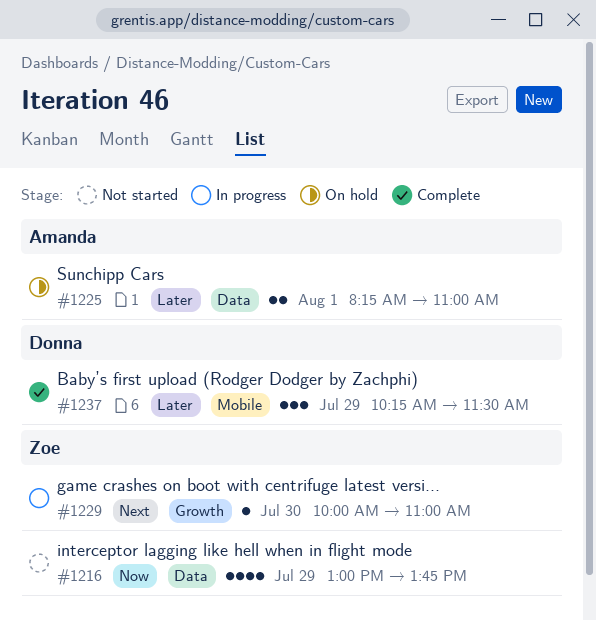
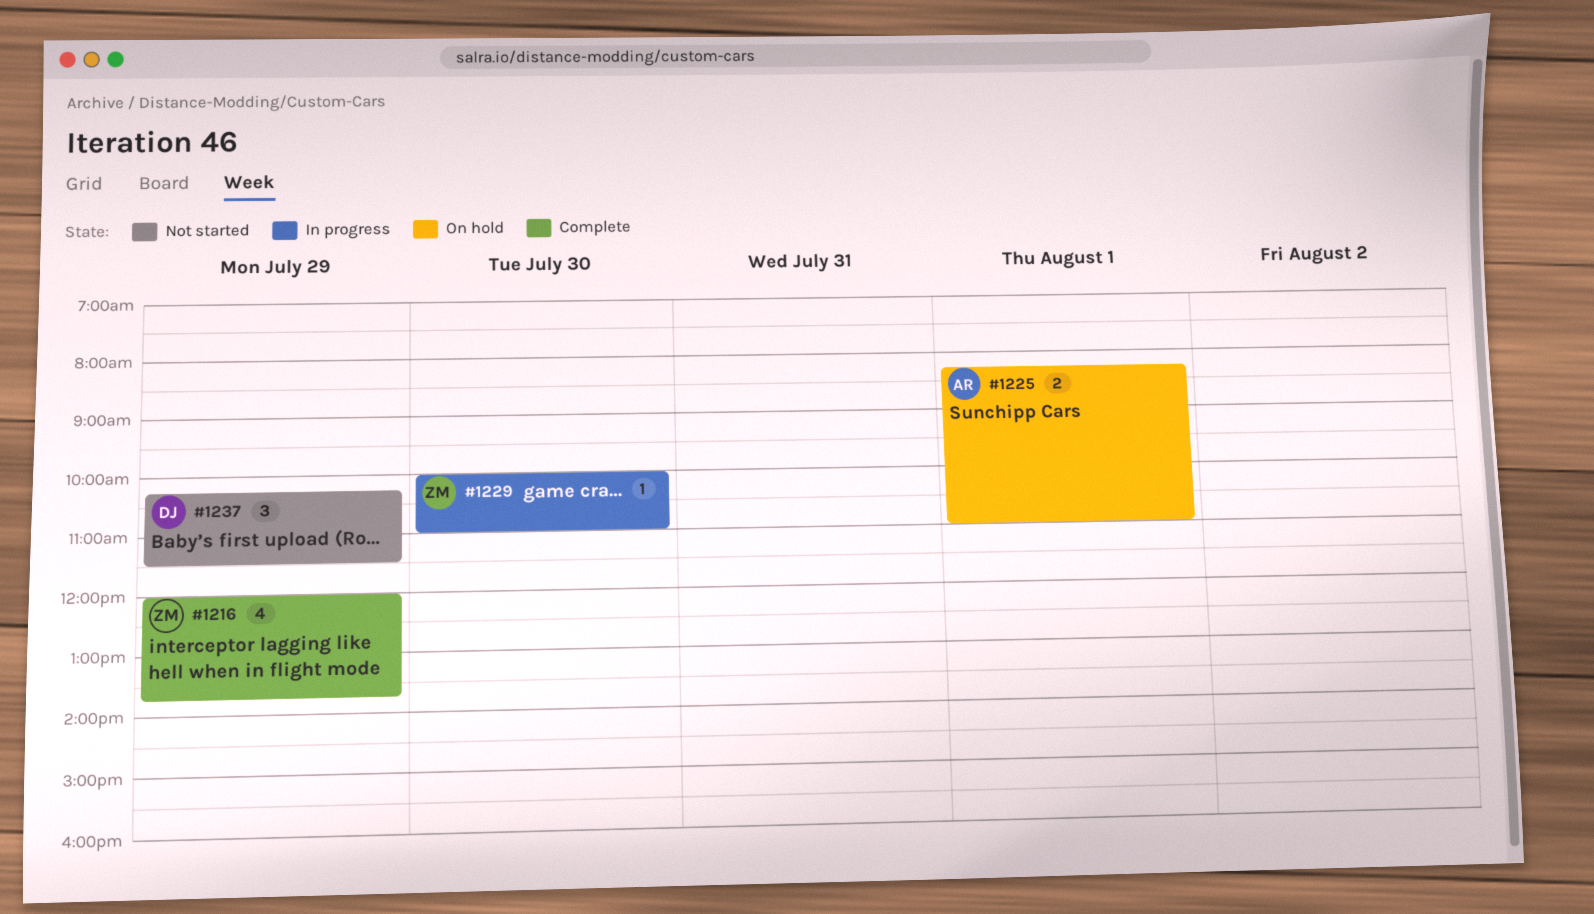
#1216, status: Not started -> Complete
#1216, begins: 13:00 -> 12:00
#1237, status: Complete -> Not started

